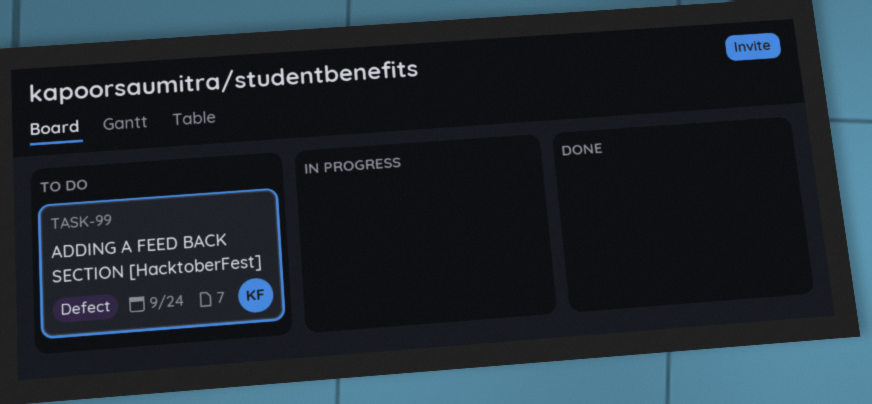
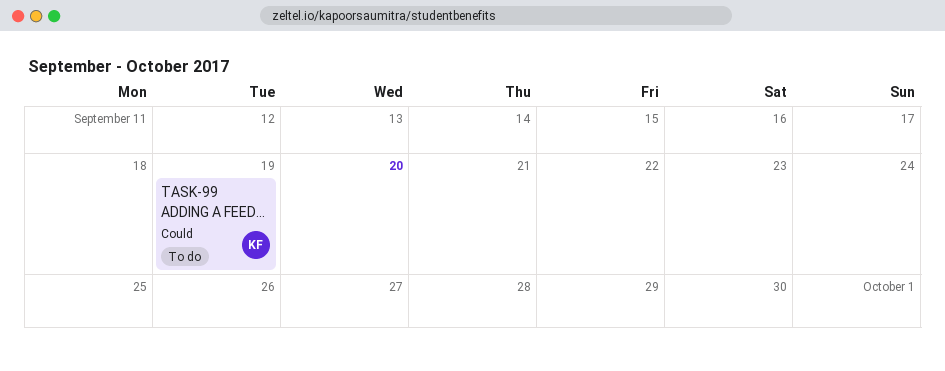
TASK-99, due: Sep 24 -> Sep 19

